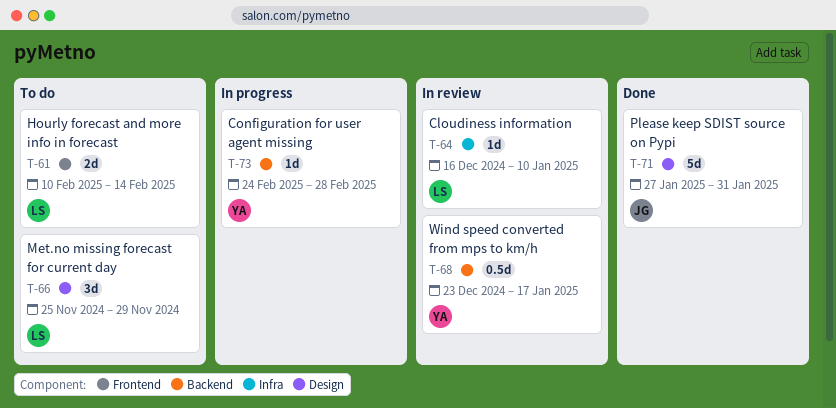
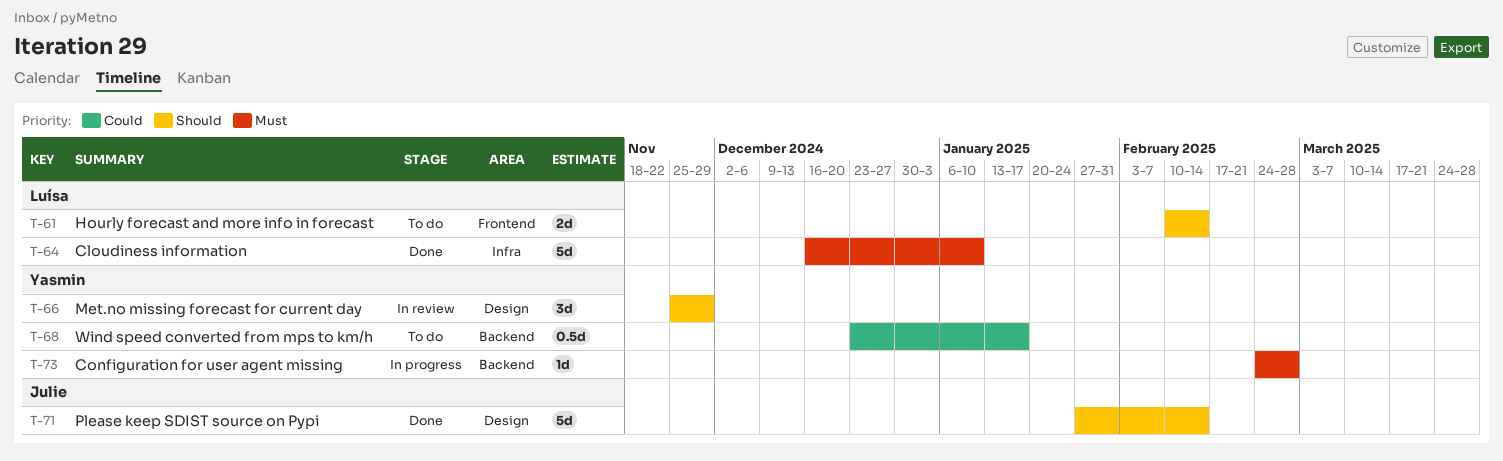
T-64, status: In review -> Done
T-64, estimate: 1d -> 5d
T-66, status: To do -> In review
T-66, owner: Luísa -> Yasmin
T-68, status: In review -> To do
T-71, due: Jan 31 -> Feb 14

